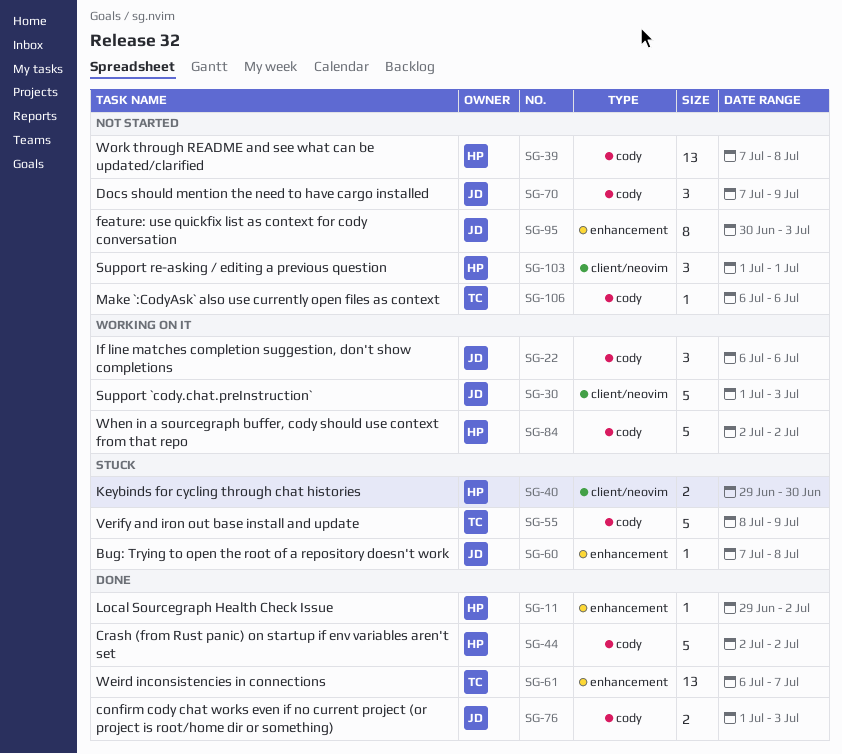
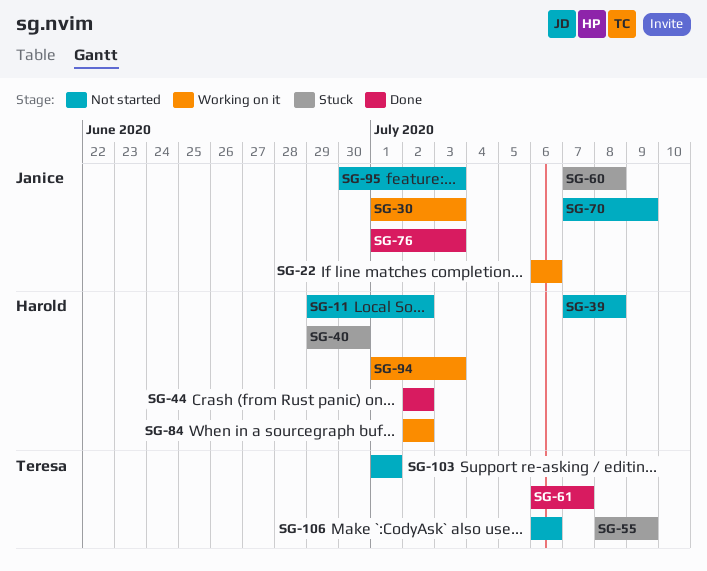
SG-11, status: Done -> Not started
SG-94: none -> present
SG-103, owner: Harold -> Teresa

